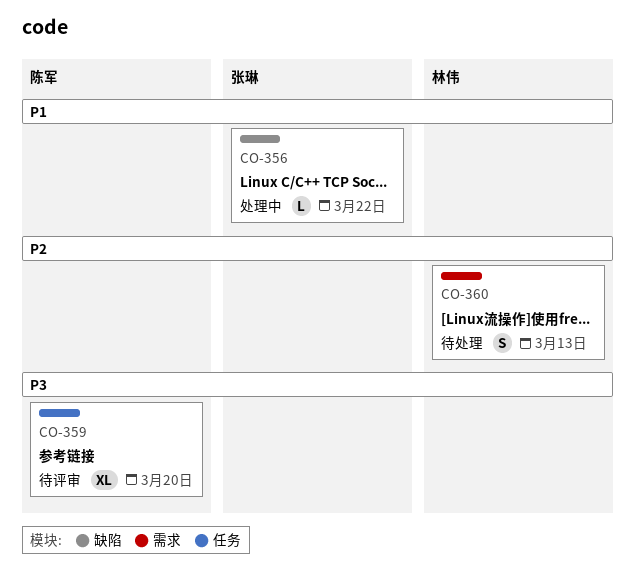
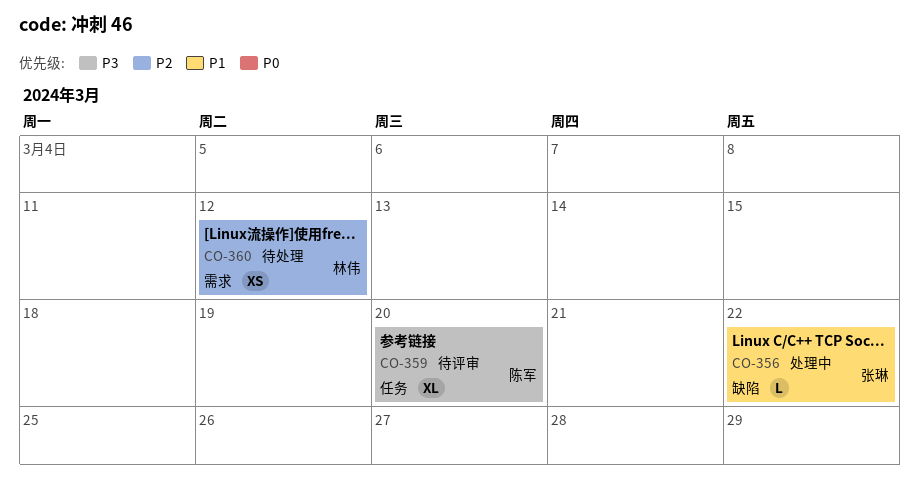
CO-360, estimate: S -> XS
CO-360, due: Mar 13 -> Mar 12

